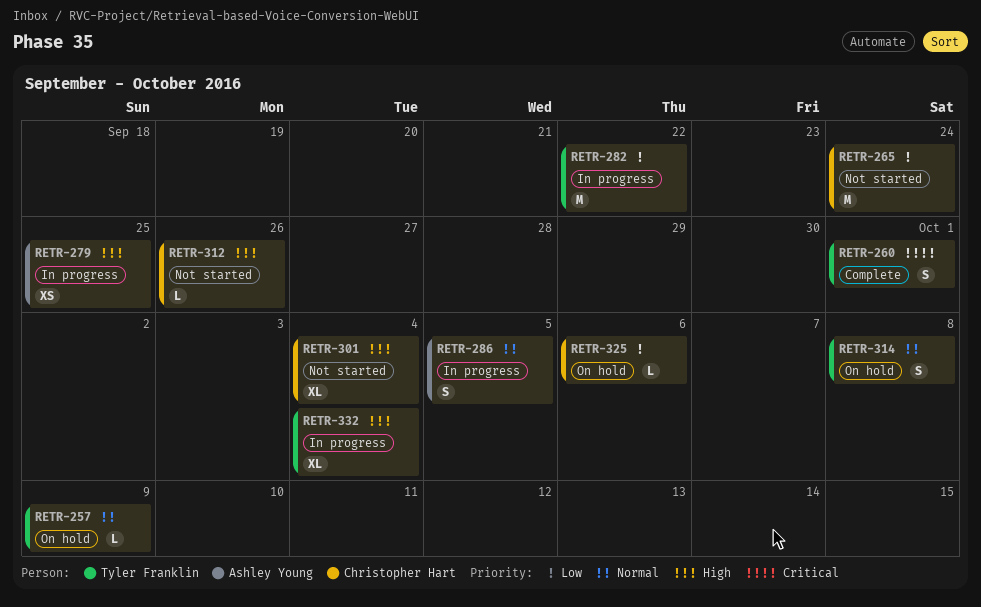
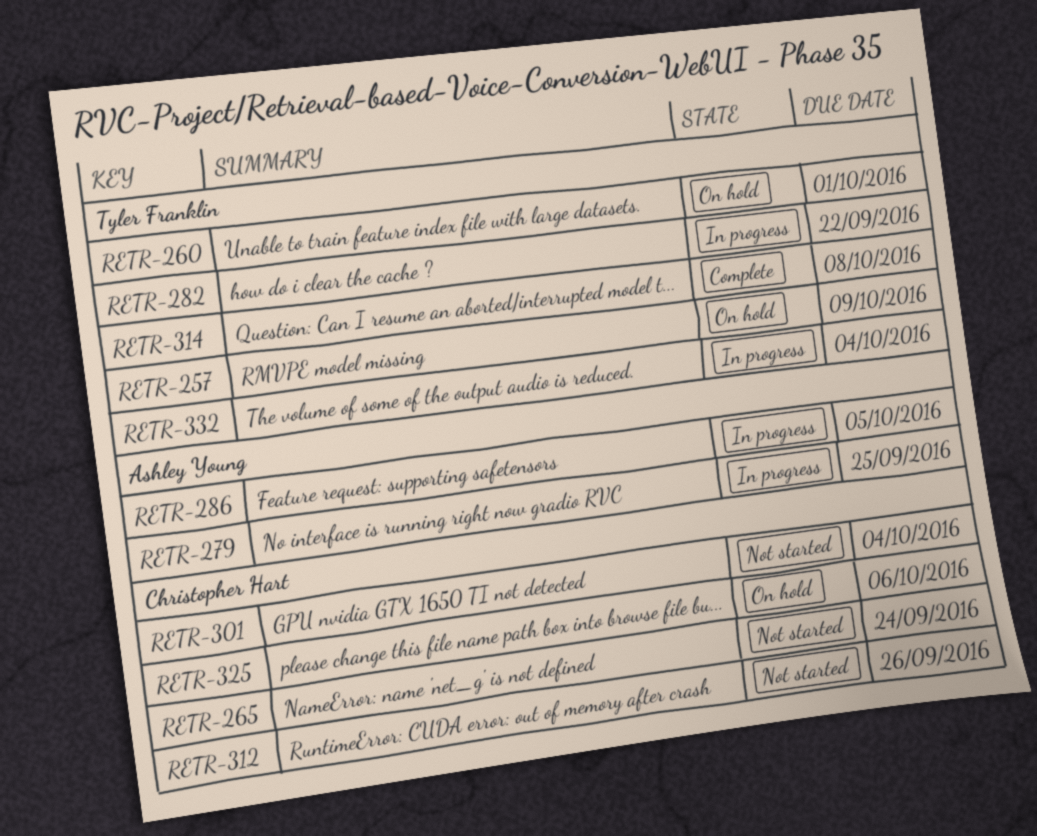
RETR-260, status: Complete -> On hold
RETR-314, status: On hold -> Complete

